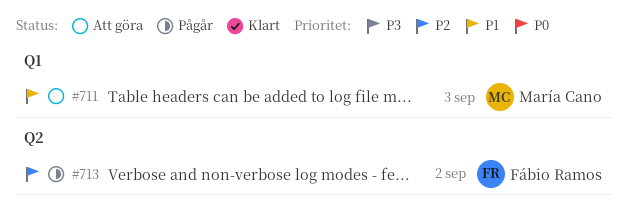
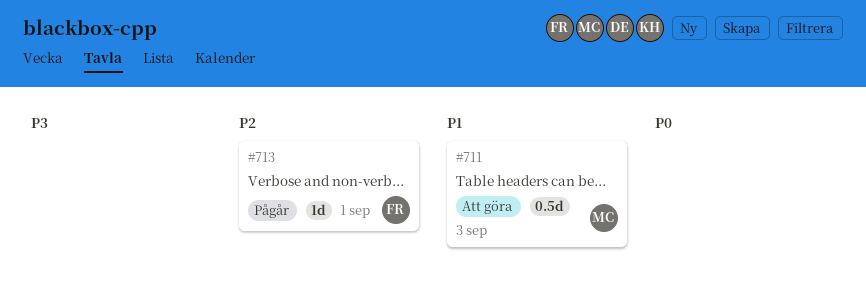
#713, due: Sep 2 -> Sep 1

